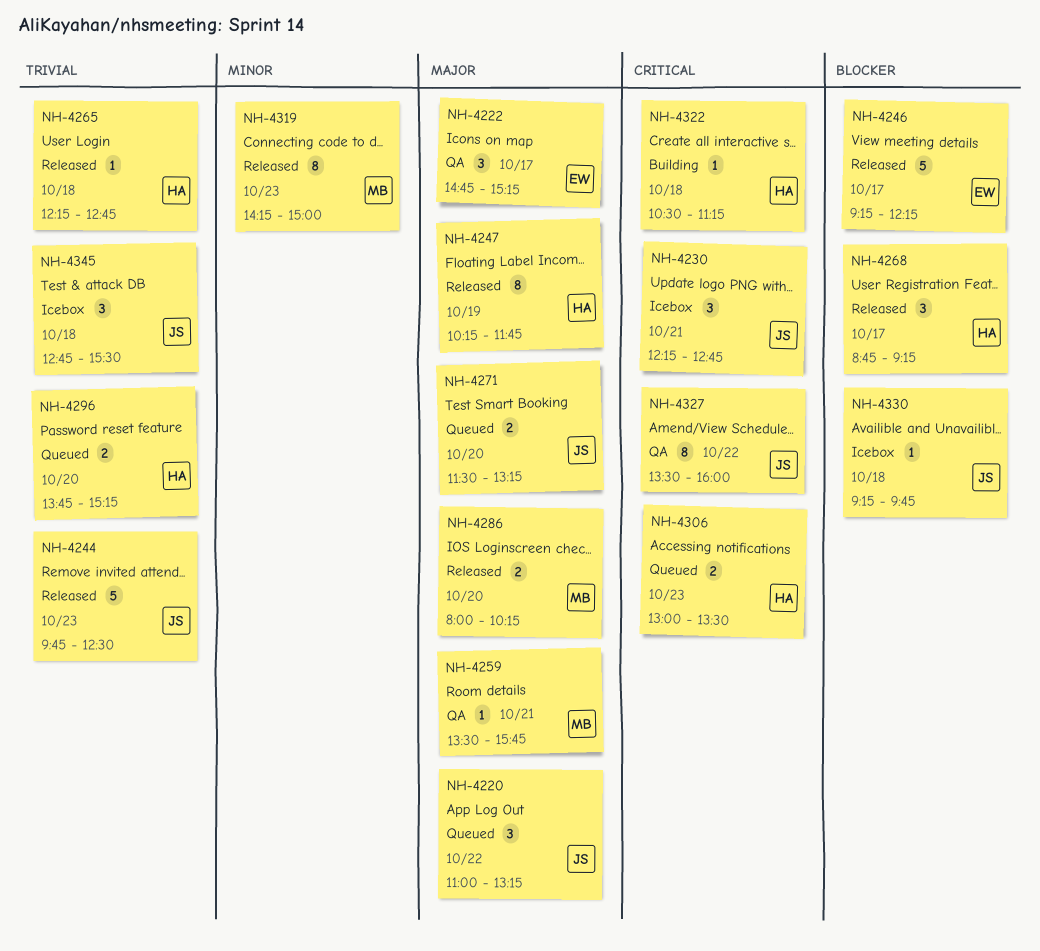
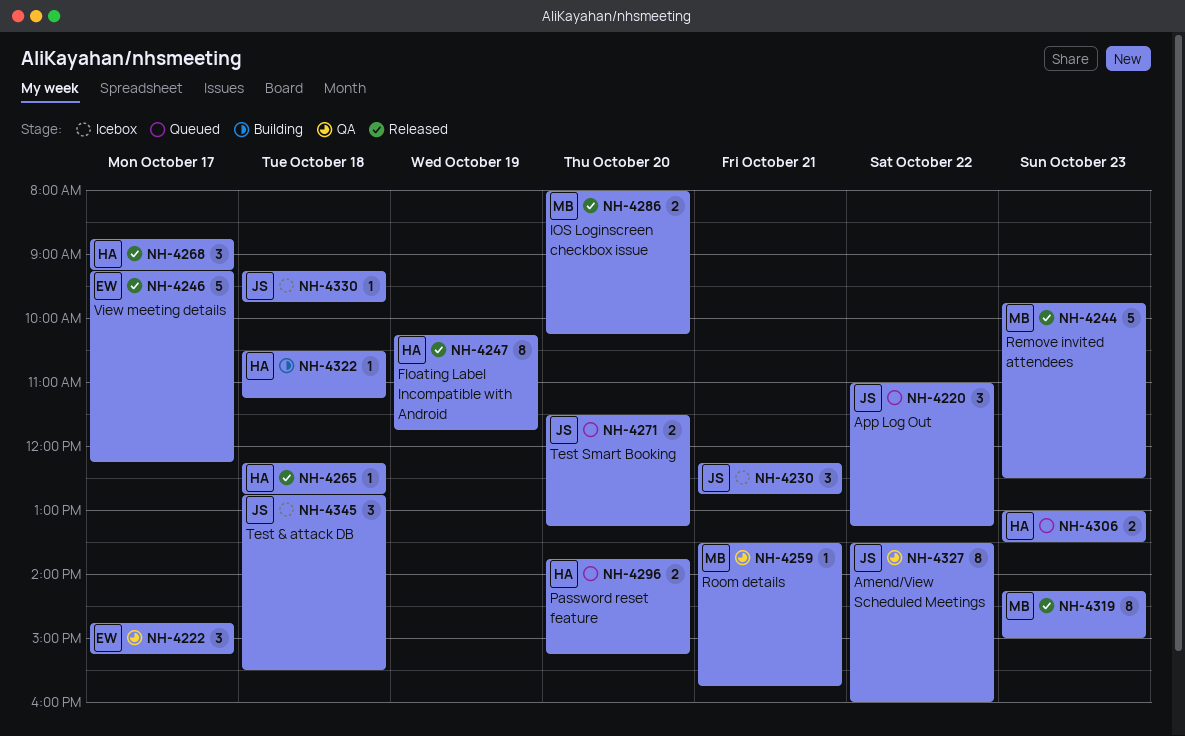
NH-4244, owner: JS -> MB

